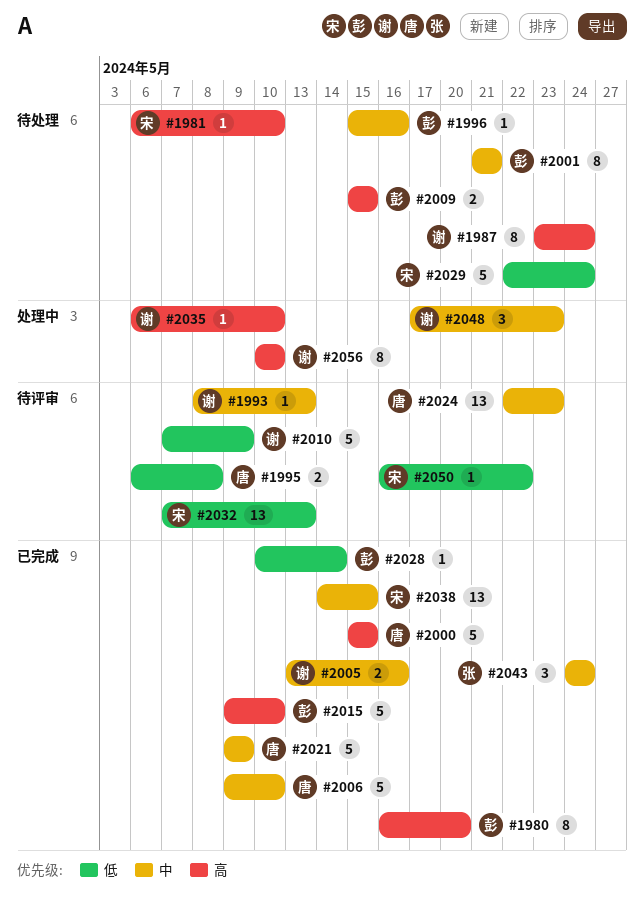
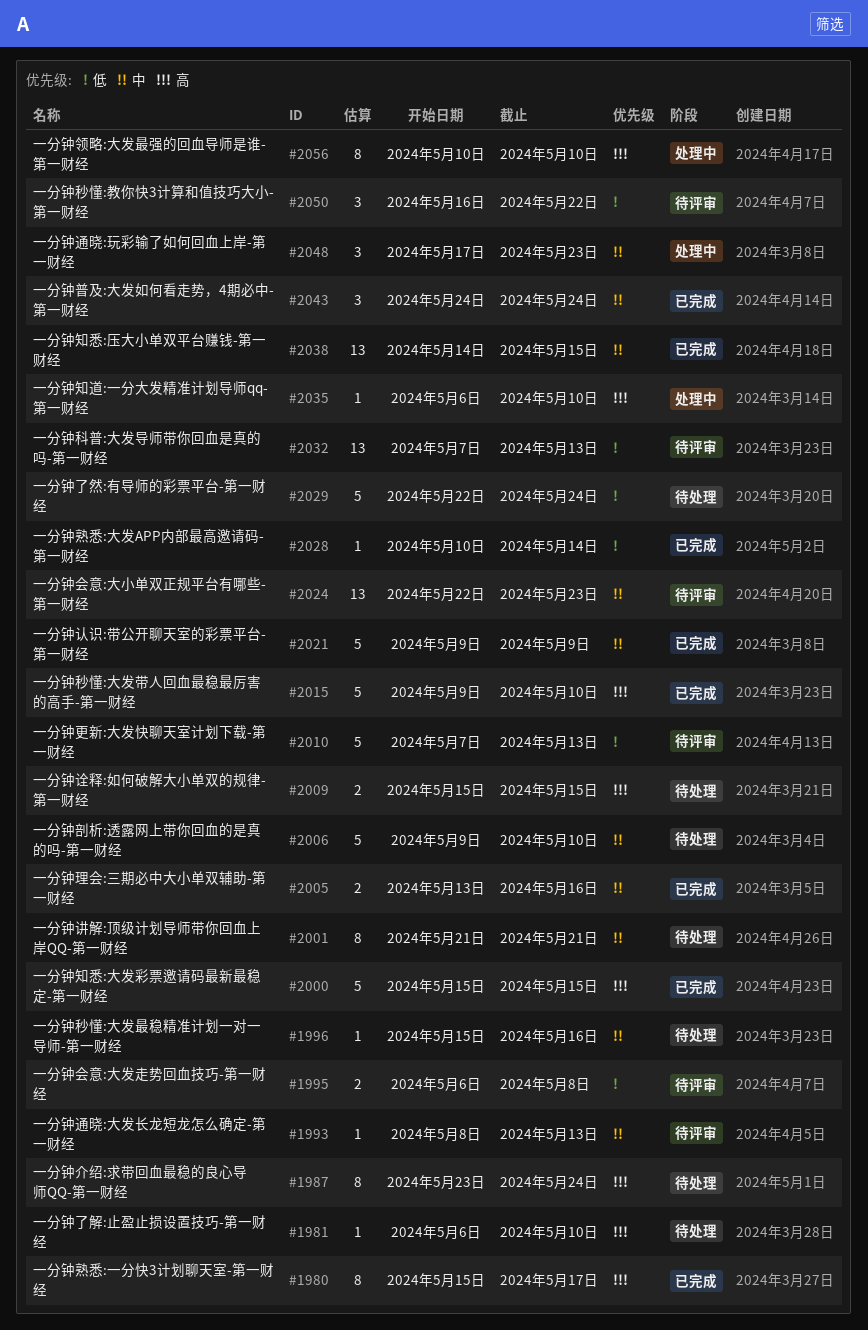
#1980, start: May 16 -> May 15
#1980, due: May 20 -> May 17
#2006, status: 已完成 -> 待处理
#2010, due: May 9 -> May 13
#2050, estimate: 1 -> 3

